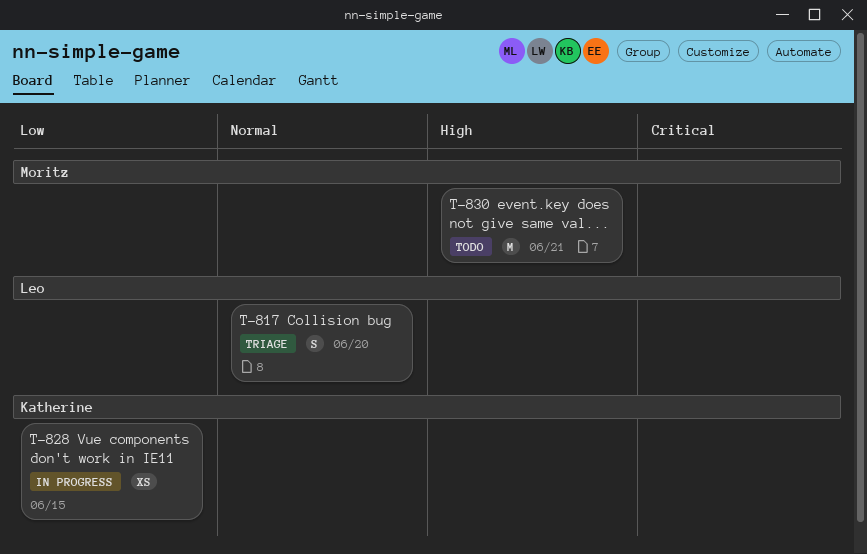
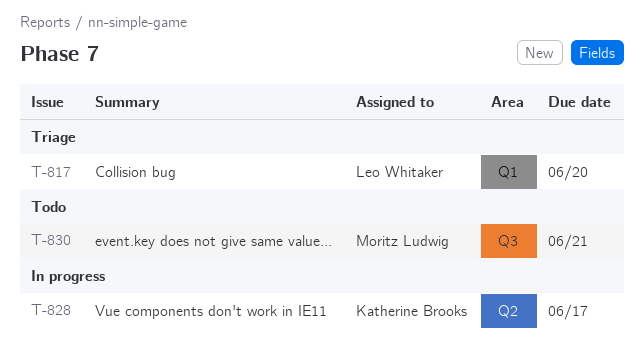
T-828, due: Jun 15 -> Jun 17

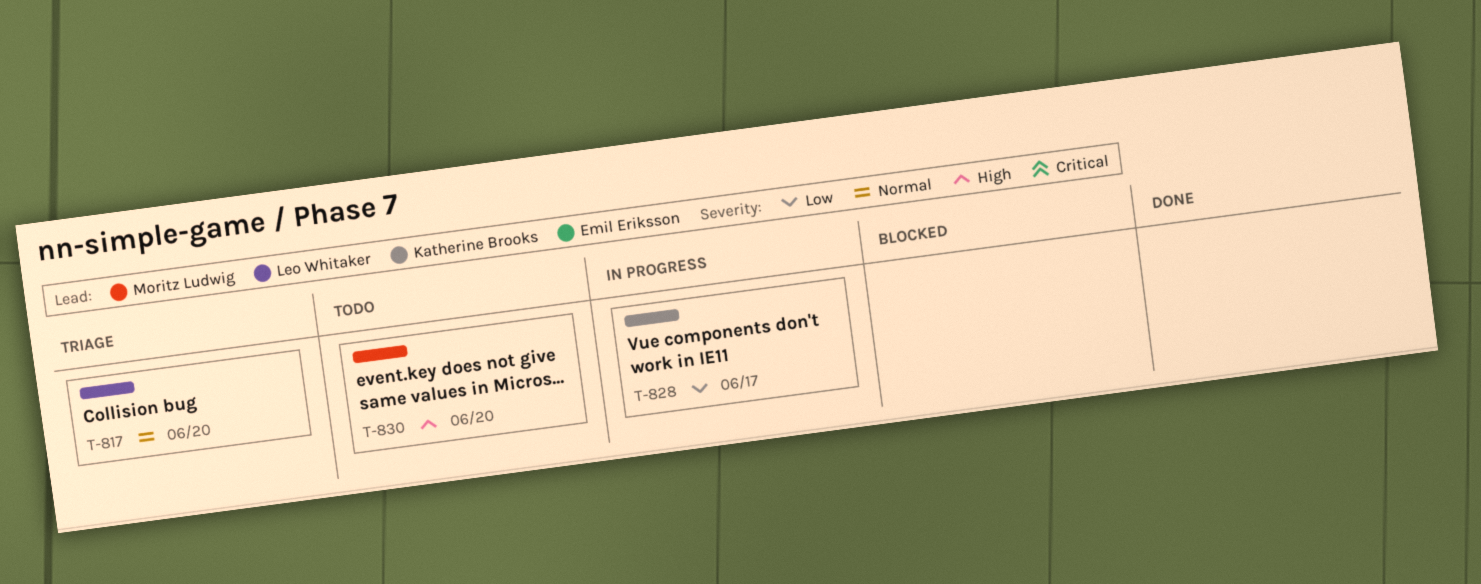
T-830, due: Jun 21 -> Jun 20

